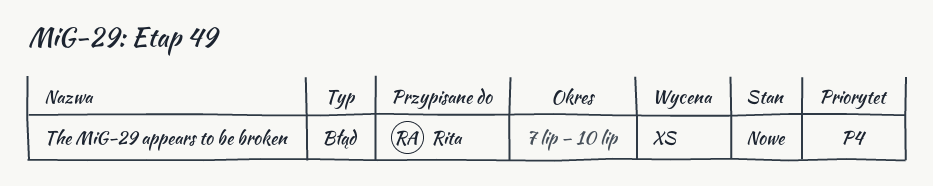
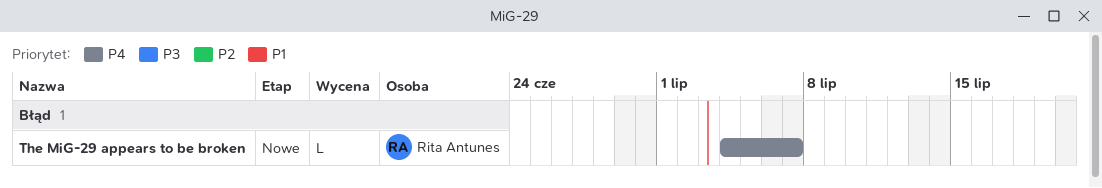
The MiG-29 appears to be broken, estimate: XS -> L
The MiG-29 appears to be broken, start: Jul 7 -> Jul 4
The MiG-29 appears to be broken, due: Jul 10 -> Jul 7

